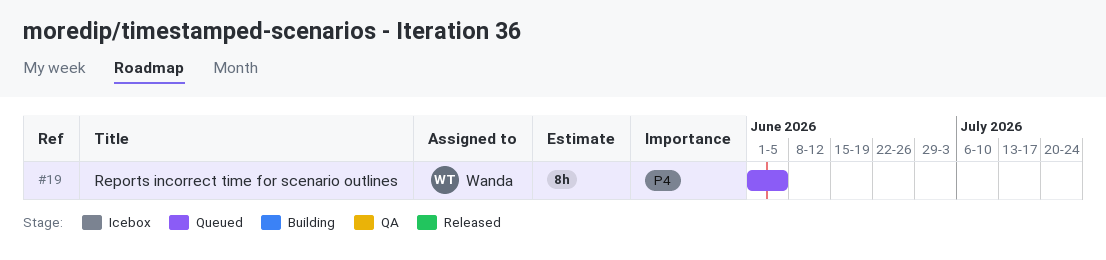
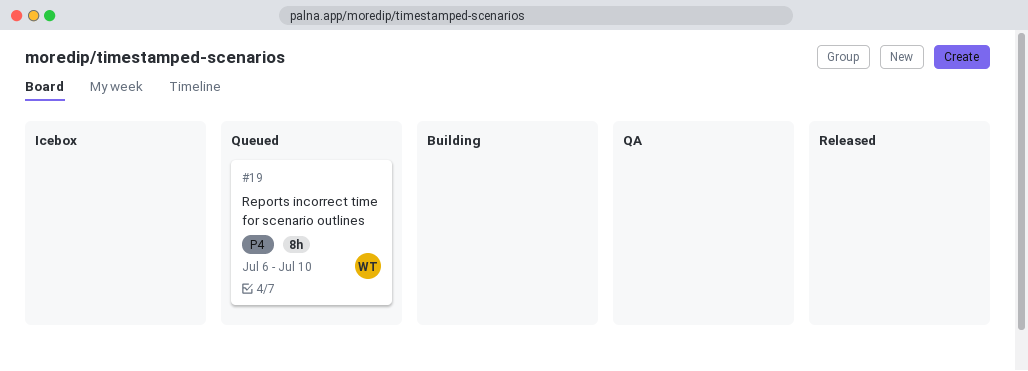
#19, start: Jun 1 -> Jul 6
#19, due: Jun 5 -> Jul 10

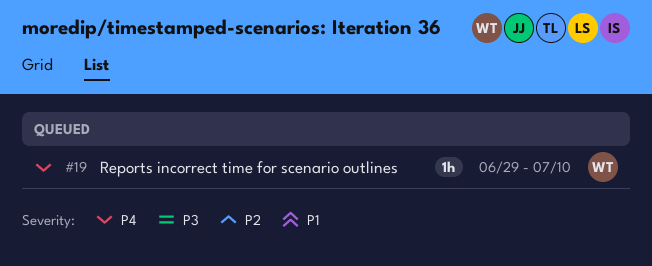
#19, estimate: 8h -> 1h
#19, start: Jul 6 -> Jun 29

